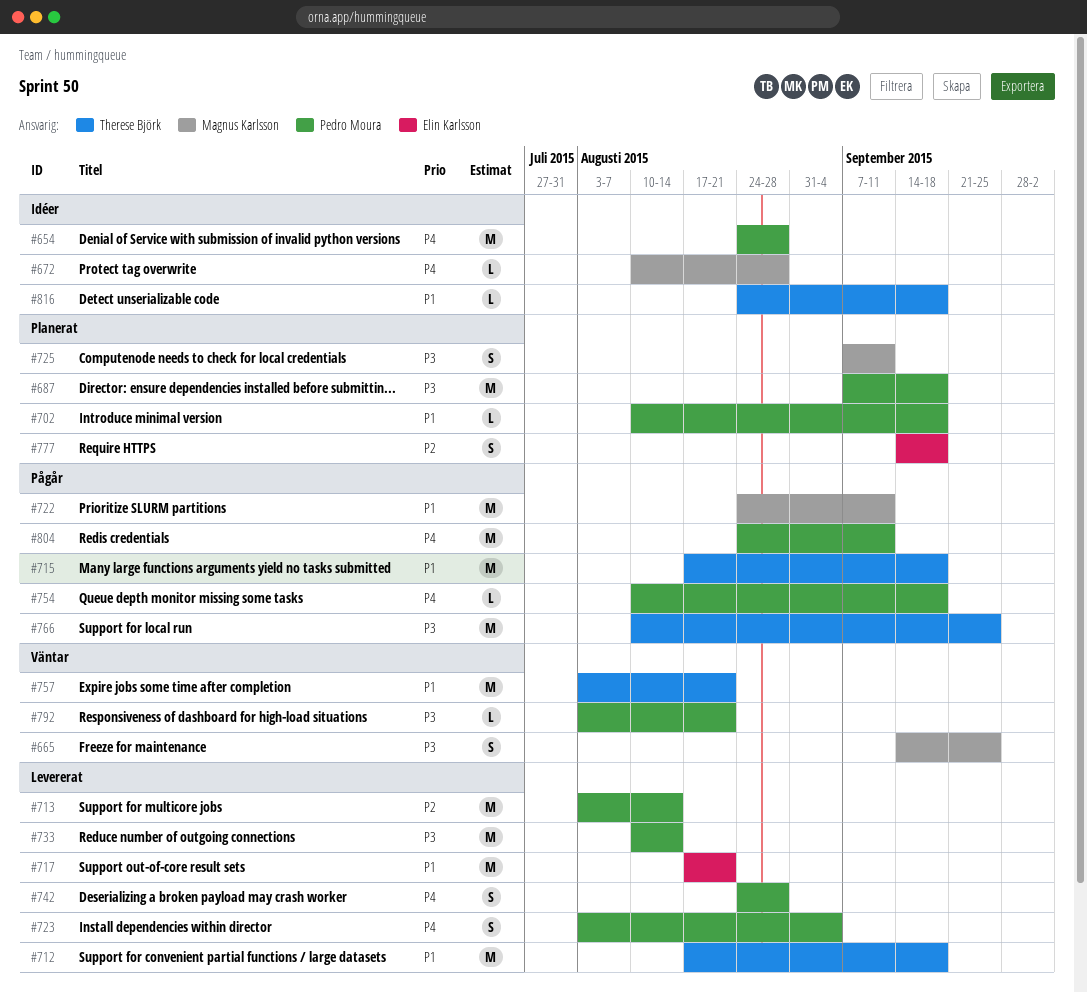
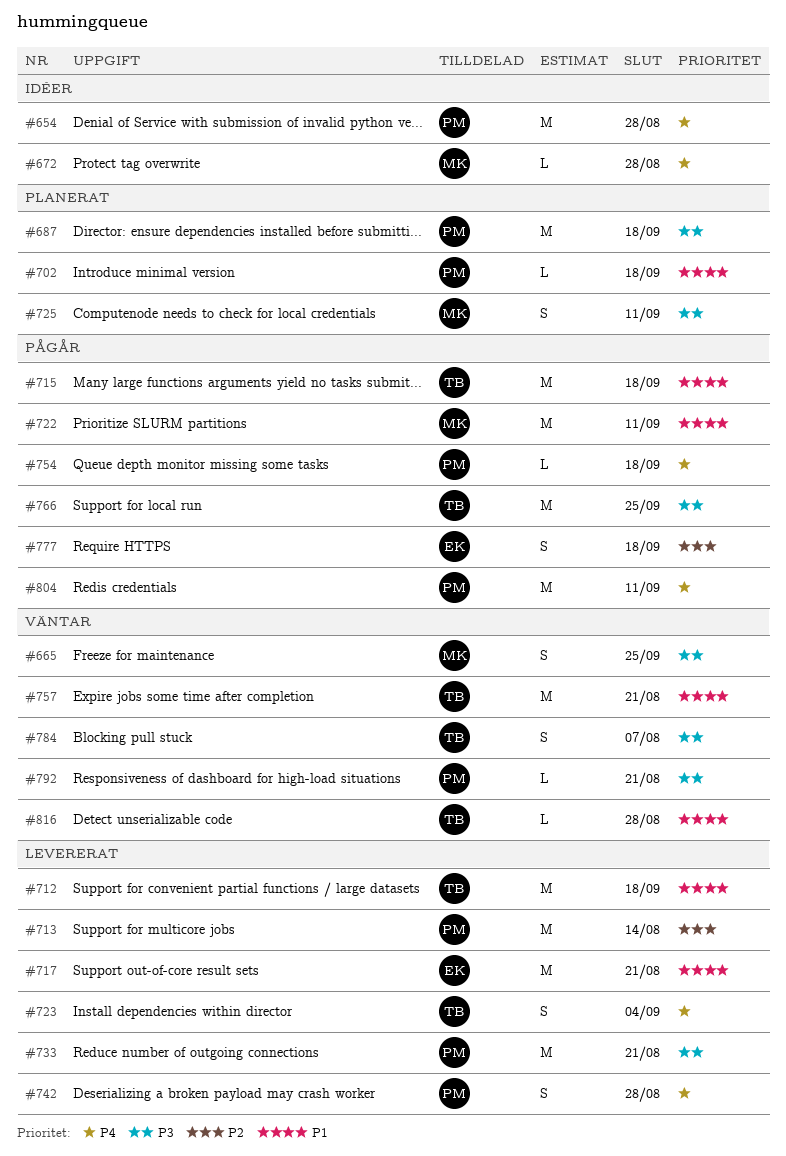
#723, owner: Pedro Moura -> Therese Björk
#733, due: Aug 14 -> Aug 21
#777, status: Planerat -> Pågår
#784: none -> present
#816, status: Idéer -> Väntar
#816, due: Sep 18 -> Aug 28

